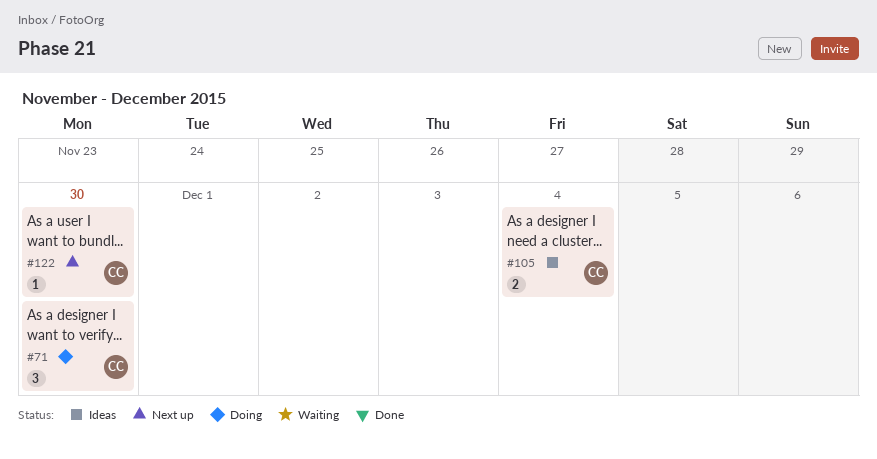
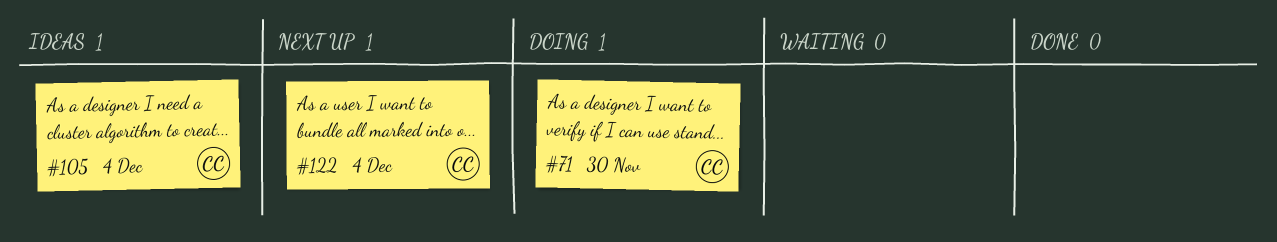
#122, due: Nov 30 -> Dec 4

